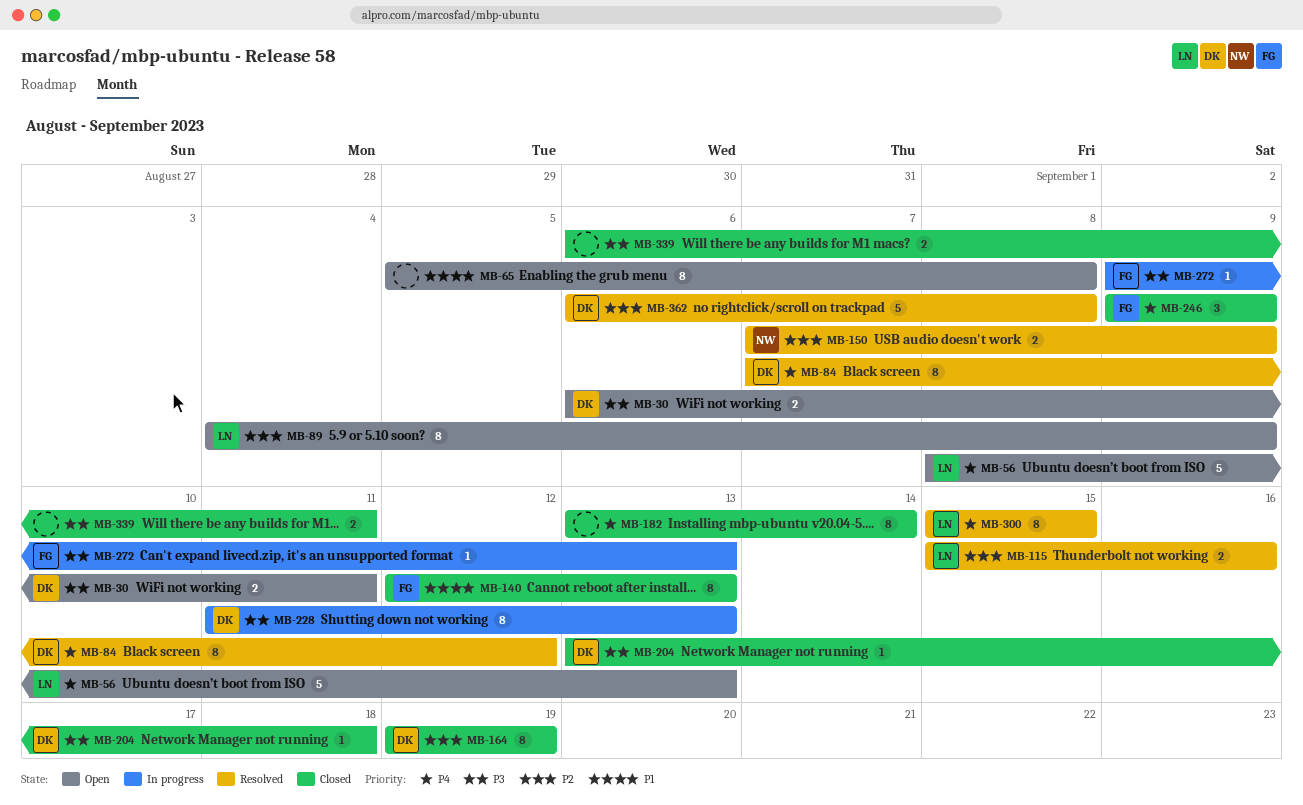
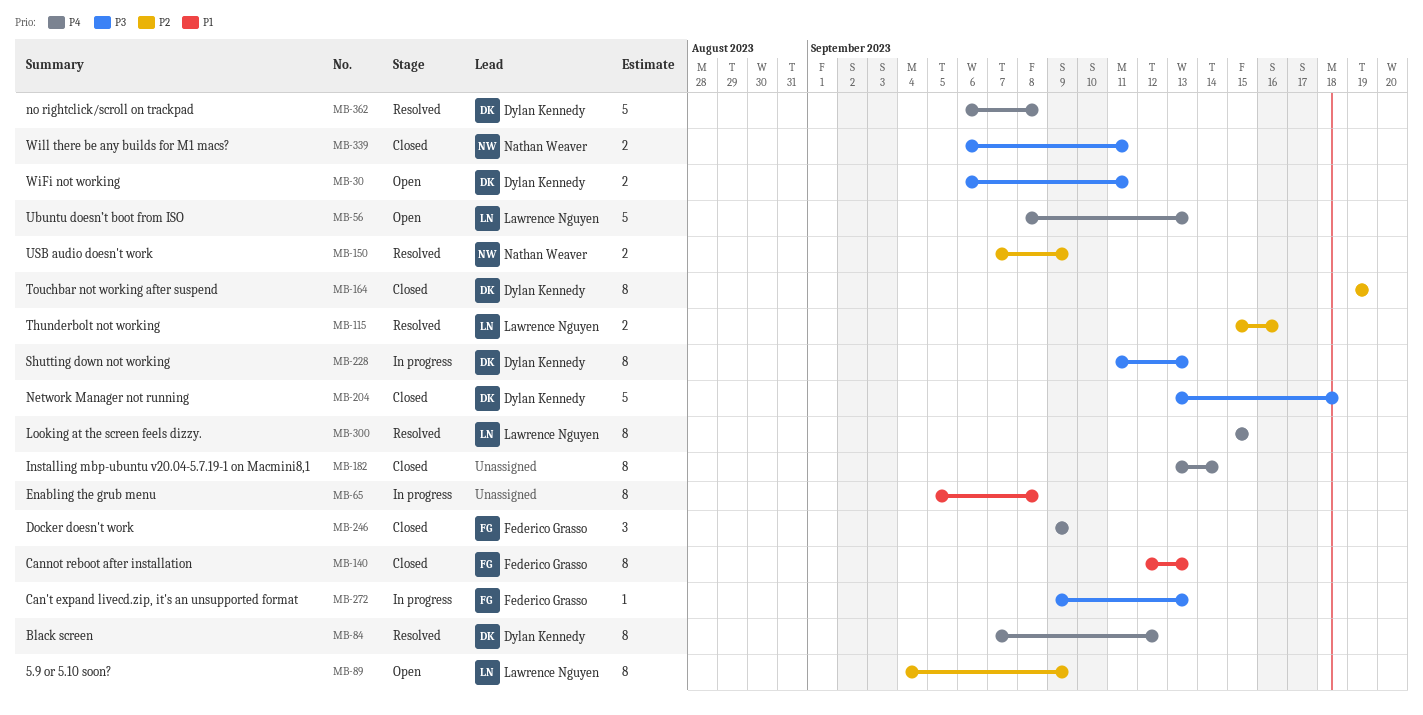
MB-65, status: Open -> In progress
MB-204, estimate: 1 -> 5
MB-339, owner: none -> Nathan Weaver
MB-362, priority: P2 -> P4

